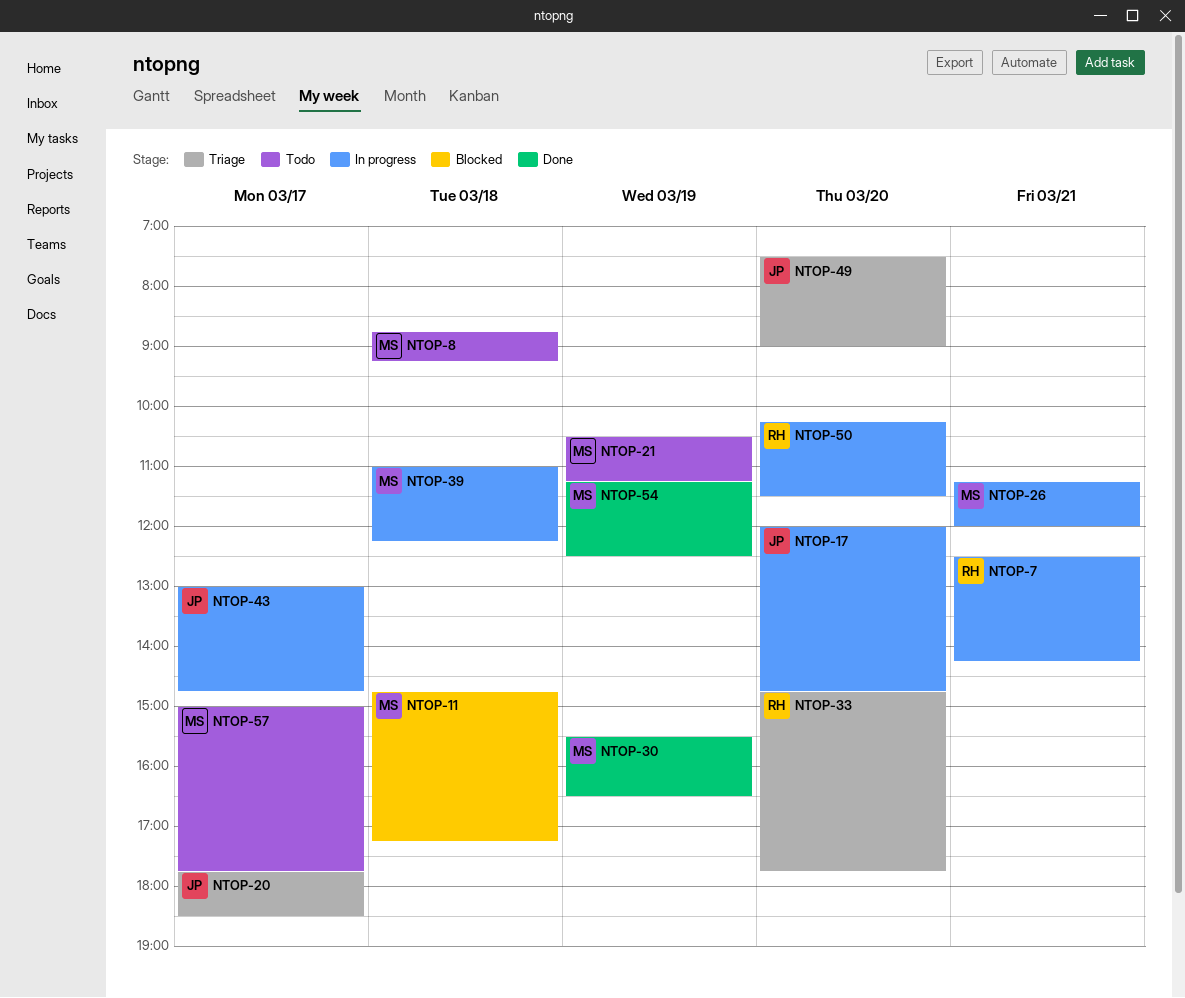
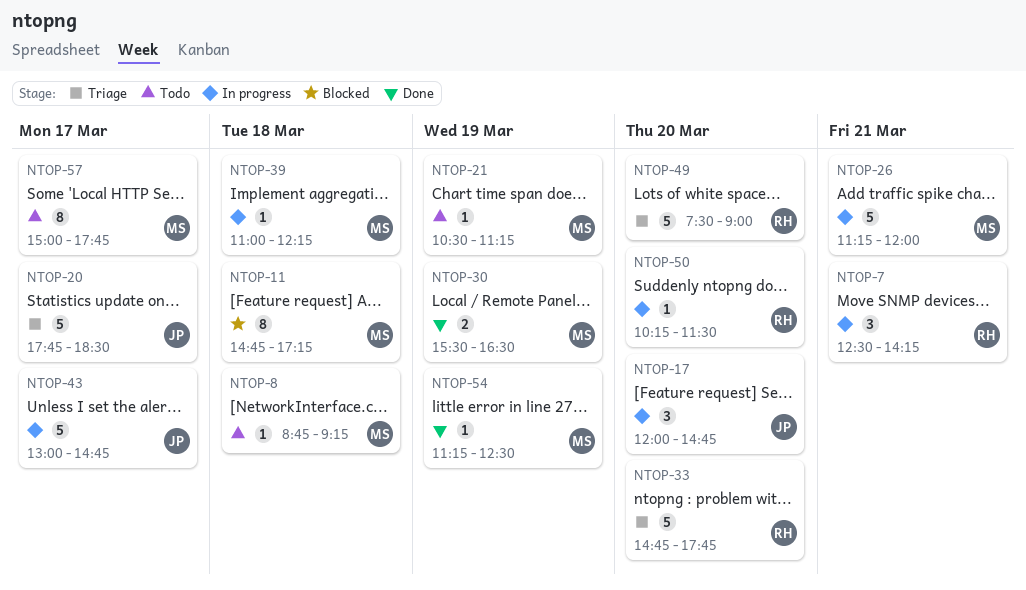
NTOP-49, owner: JP -> RH

